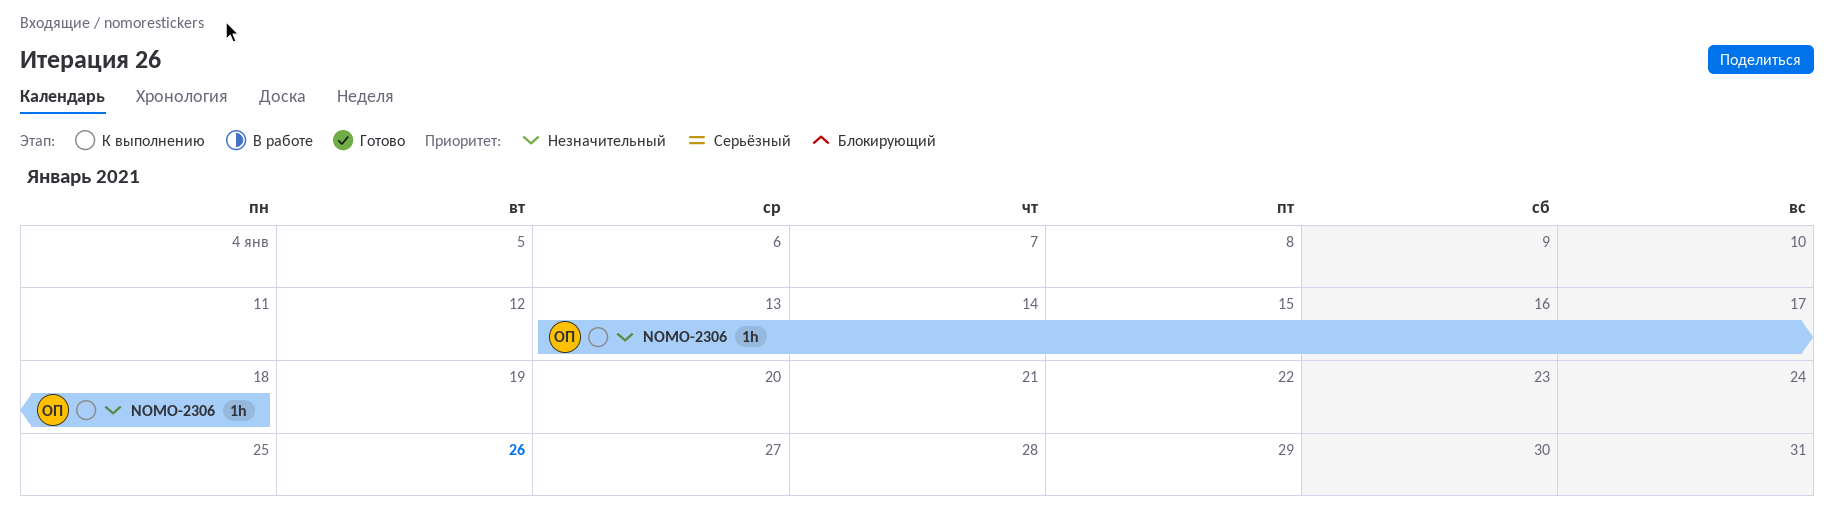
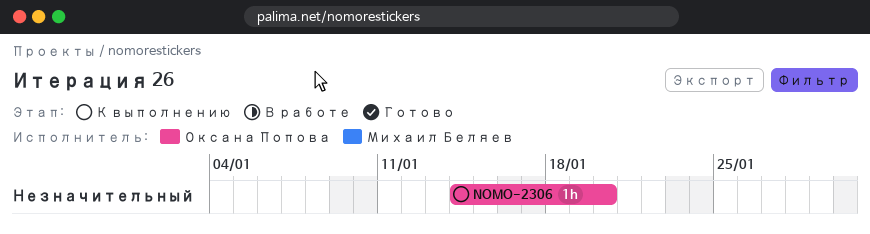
NOMO-2306, start: Jan 13 -> Jan 14
NOMO-2306, due: Jan 18 -> Jan 20

